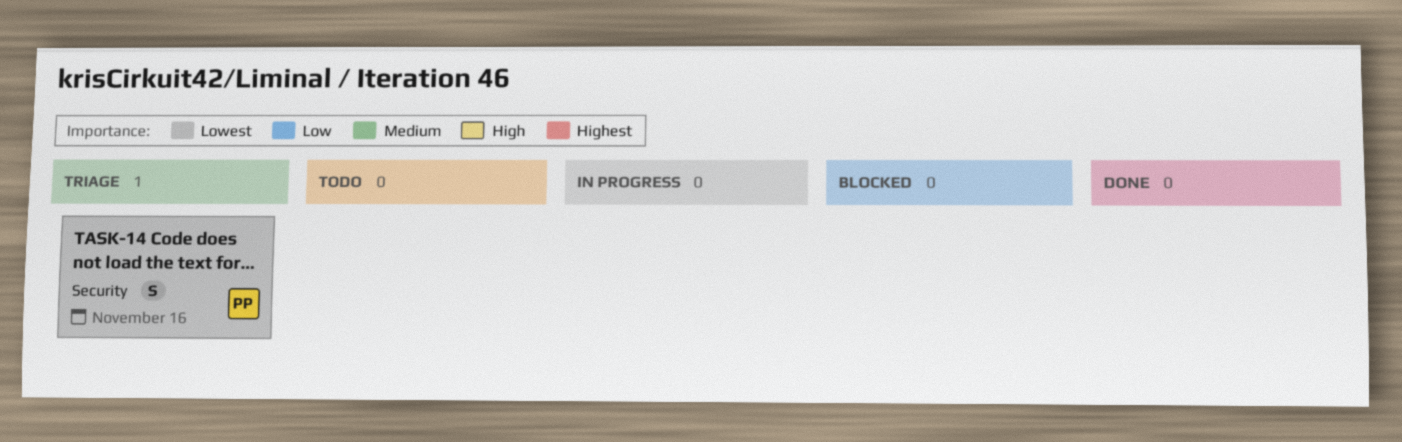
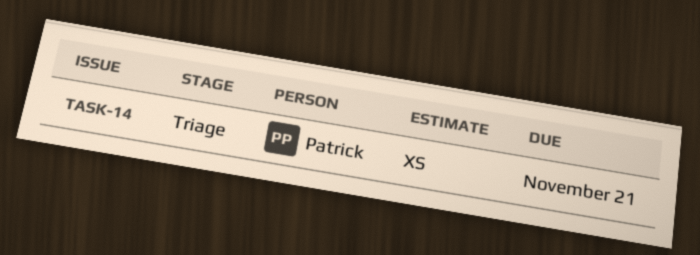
TASK-14, estimate: S -> XS
TASK-14, due: Nov 16 -> Nov 21

